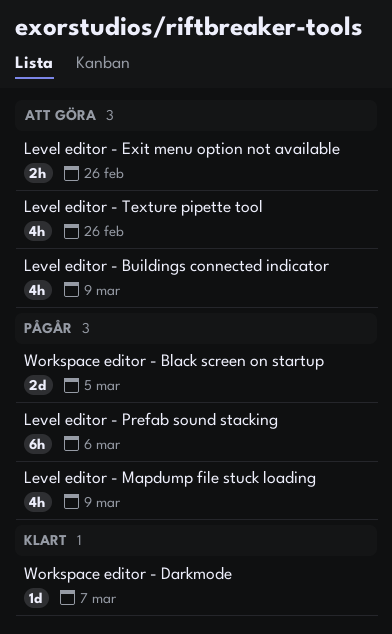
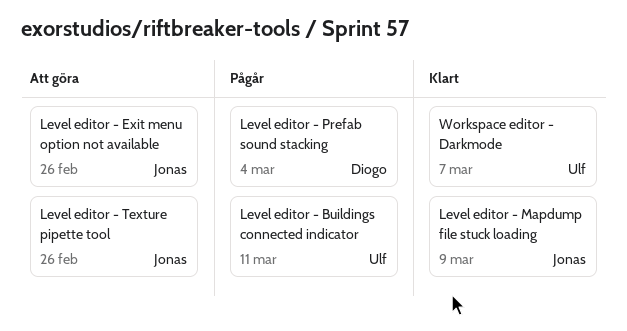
Level editor - Buildings connected indicator, status: Att göra -> Pågår
Level editor - Buildings connected indicator, due: Mar 9 -> Mar 11
Level editor - Mapdump file stuck loading, status: Pågår -> Klart
Level editor - Prefab sound stacking, due: Mar 6 -> Mar 4
Workspace editor - Black screen on startup: present -> none

